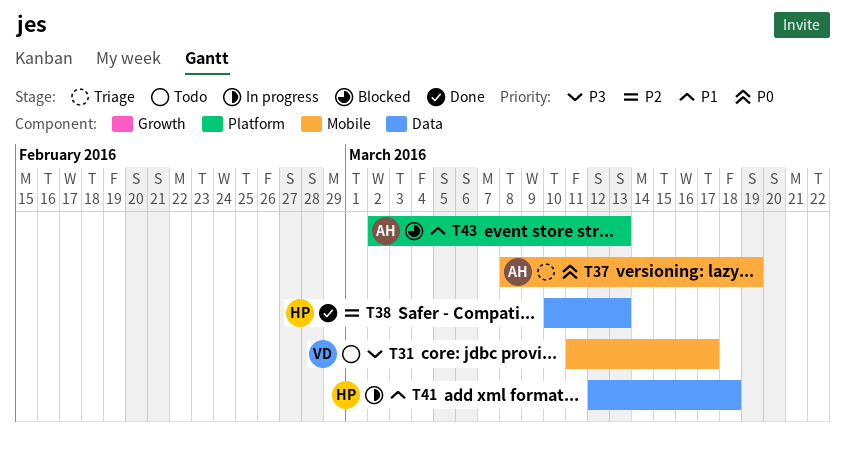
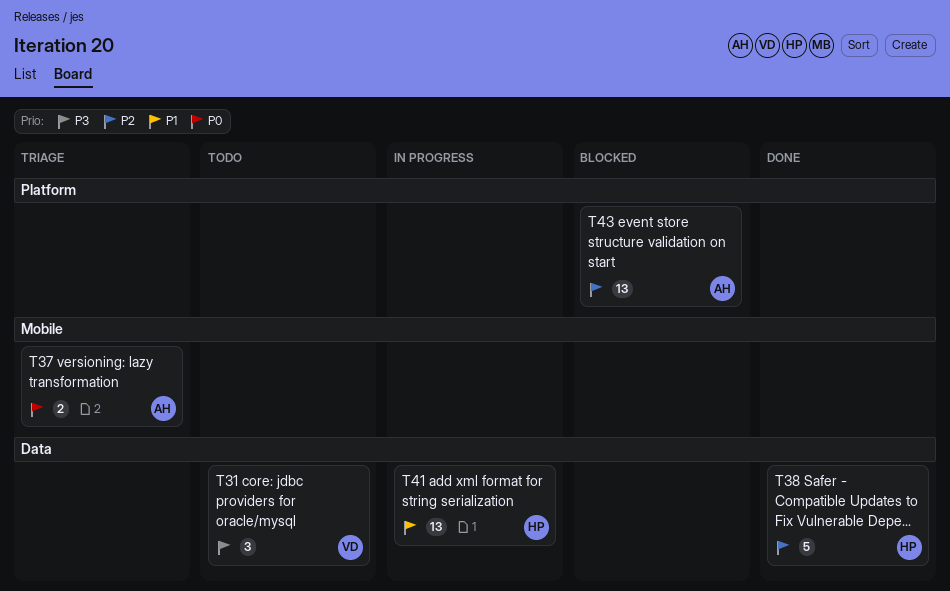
T31, label: Mobile -> Data
T43, priority: P1 -> P2

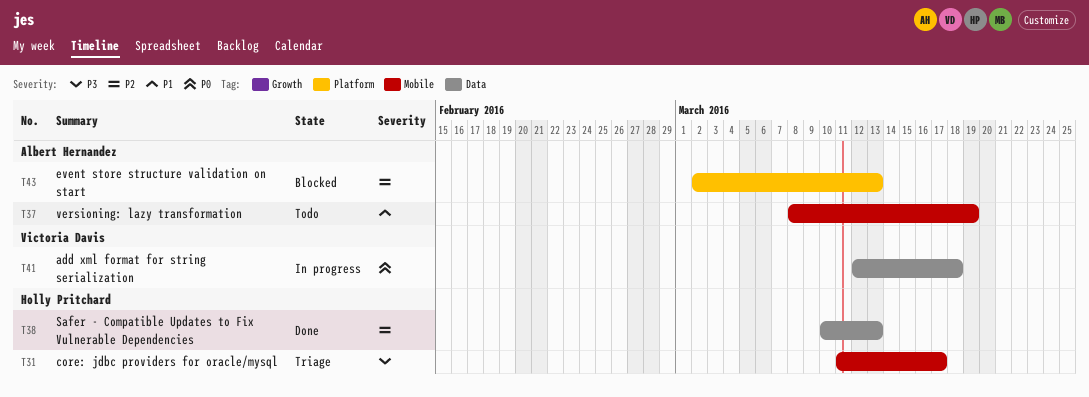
T31, status: Todo -> Triage
T31, owner: Victoria Davis -> Holly Pritchard
T31, label: Data -> Mobile
T37, status: Triage -> Todo
T37, priority: P0 -> P1
T41, owner: Holly Pritchard -> Victoria Davis
T41, priority: P1 -> P0

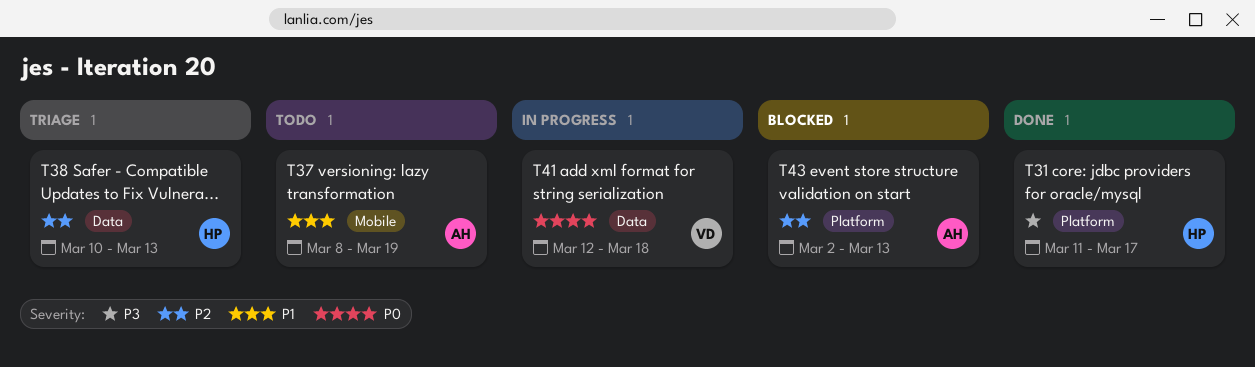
T31, status: Triage -> Done
T31, label: Mobile -> Platform
T38, status: Done -> Triage

